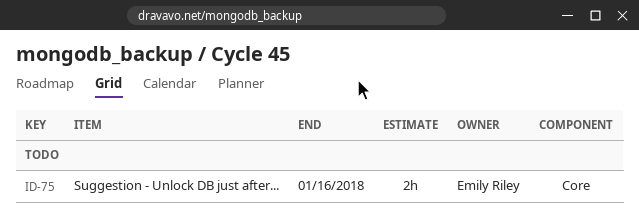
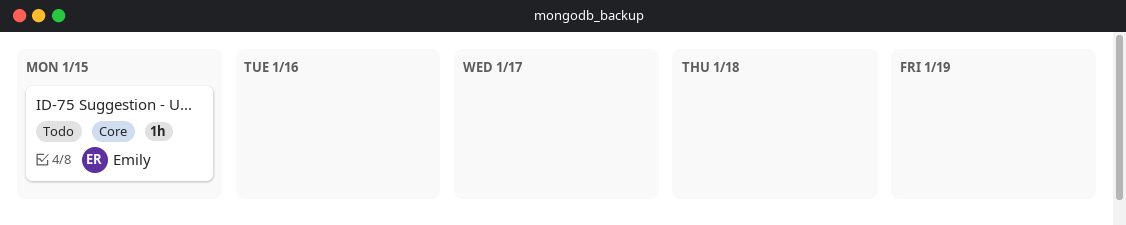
ID-75, estimate: 2h -> 1h
ID-75, due: Jan 16 -> Jan 15

